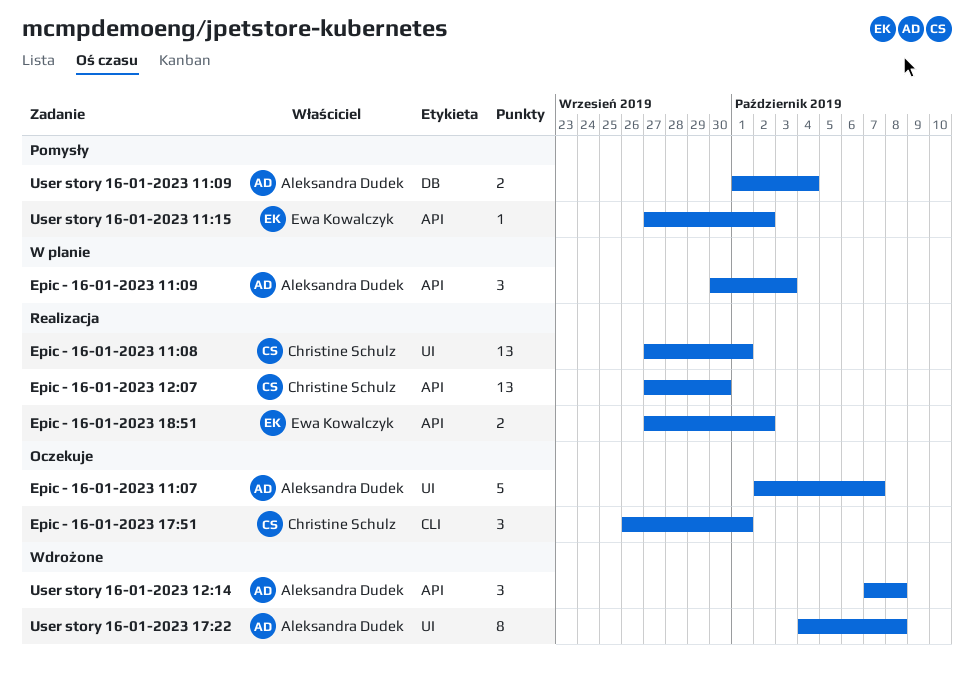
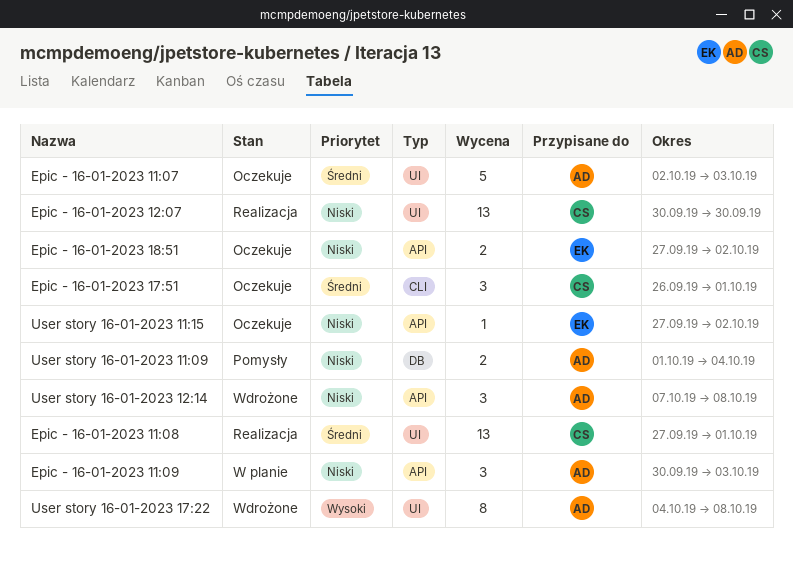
Epic - 16-01-2023 11:07, due: Oct 7 -> Oct 3
Epic - 16-01-2023 12:07, label: API -> UI
Epic - 16-01-2023 12:07, start: Sep 27 -> Sep 30
Epic - 16-01-2023 18:51, status: Realizacja -> Oczekuje
User story 16-01-2023 11:15, status: Pomysły -> Oczekuje

